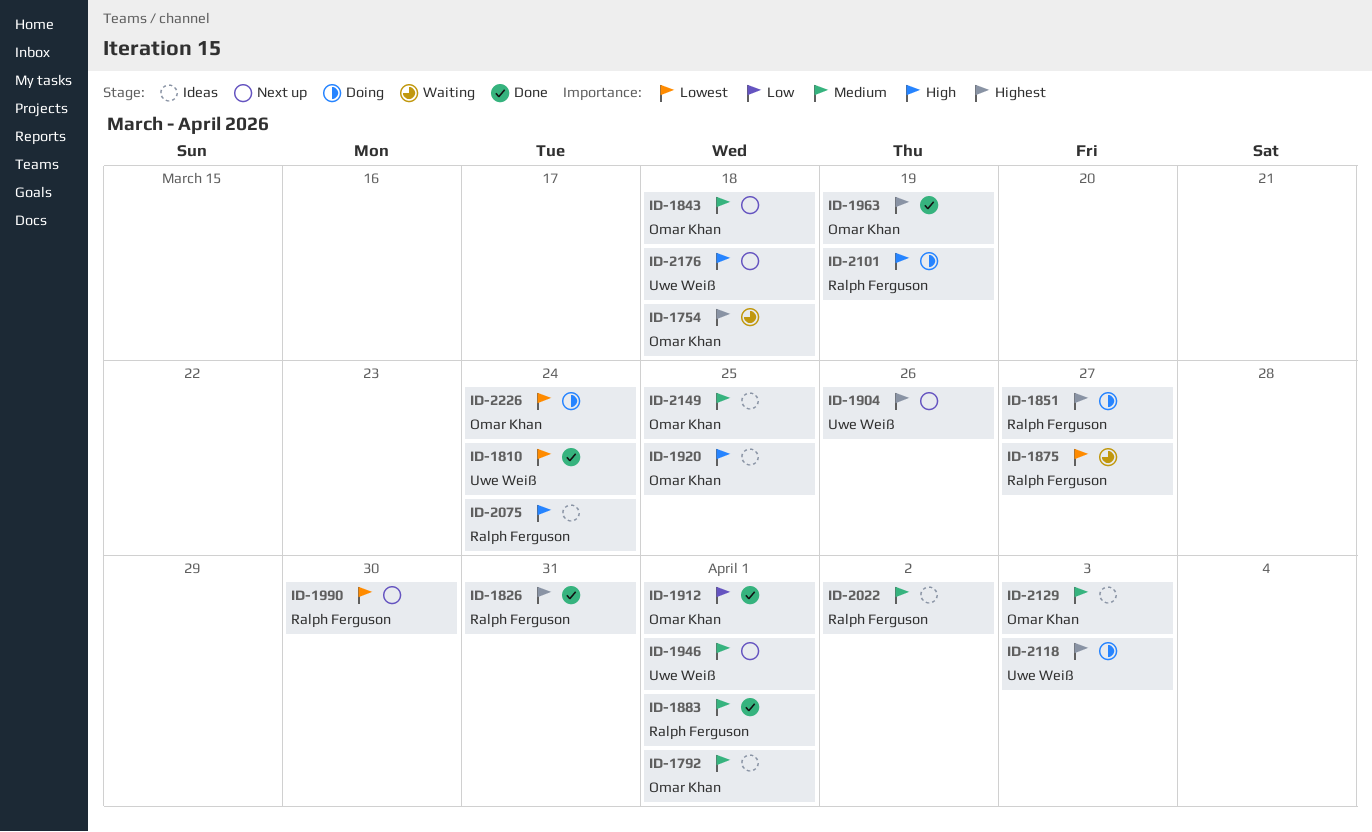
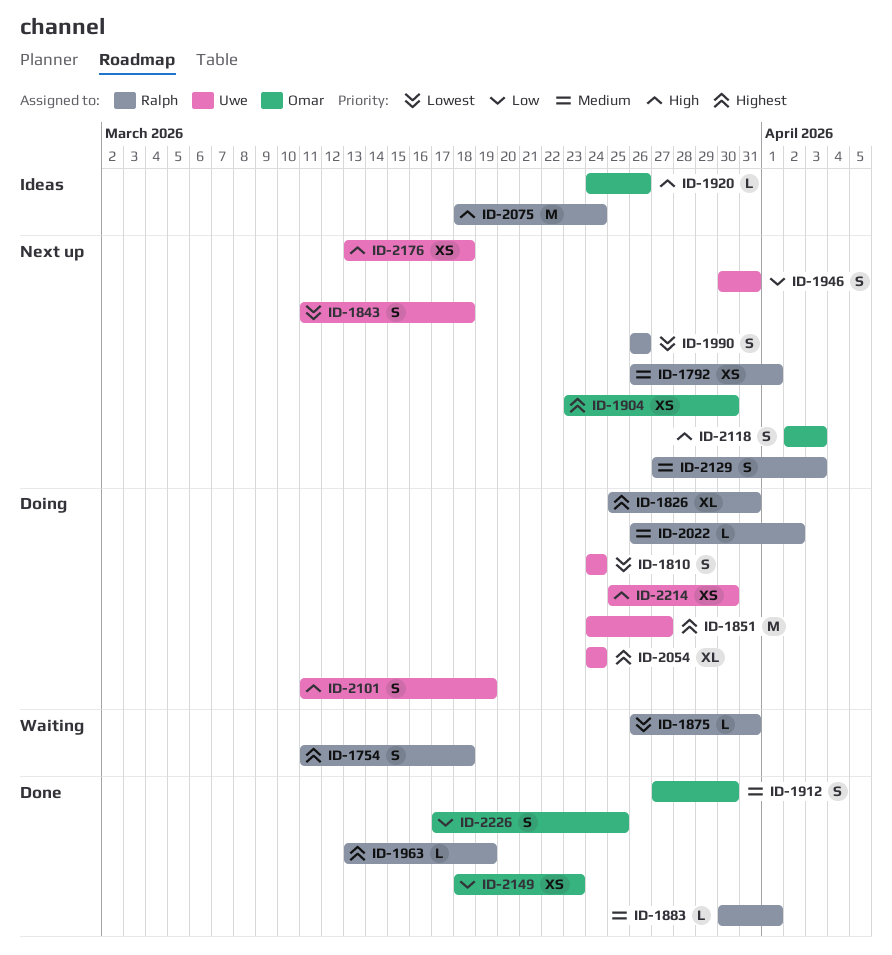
ID-1754, owner: Omar Khan -> Ralph Ferguson
ID-1792, status: Ideas -> Next up
ID-1792, owner: Omar Khan -> Ralph Ferguson
ID-1810, status: Done -> Doing
ID-1826, status: Done -> Doing
ID-1843, owner: Omar Khan -> Uwe Weiß
ID-1843, priority: Medium -> Lowest
ID-1851, owner: Ralph Ferguson -> Uwe Weiß
ID-1875, due: Mar 27 -> Mar 31
ID-1904, owner: Uwe Weiß -> Omar Khan
ID-1904, due: Mar 26 -> Mar 30
ID-1912, priority: Low -> Medium
ID-1912, due: Apr 1 -> Mar 30
ID-1920, due: Mar 25 -> Mar 26
ID-1946, priority: Medium -> Low
ID-1946, due: Apr 1 -> Mar 31
ID-1963, owner: Omar Khan -> Ralph Ferguson
ID-1990, due: Mar 30 -> Mar 26
ID-2022, status: Ideas -> Doing
ID-2054: none -> present
ID-2101, owner: Ralph Ferguson -> Uwe Weiß
ID-2118, status: Doing -> Next up
ID-2118, owner: Uwe Weiß -> Omar Khan
ID-2118, priority: Highest -> High
ID-2129, status: Ideas -> Next up
ID-2129, owner: Omar Khan -> Ralph Ferguson
ID-2149, status: Ideas -> Done
ID-2149, priority: Medium -> Low
ID-2149, due: Mar 25 -> Mar 23
ID-2214: none -> present
ID-2226, status: Doing -> Done
ID-2226, priority: Lowest -> Low
ID-2226, due: Mar 24 -> Mar 25

